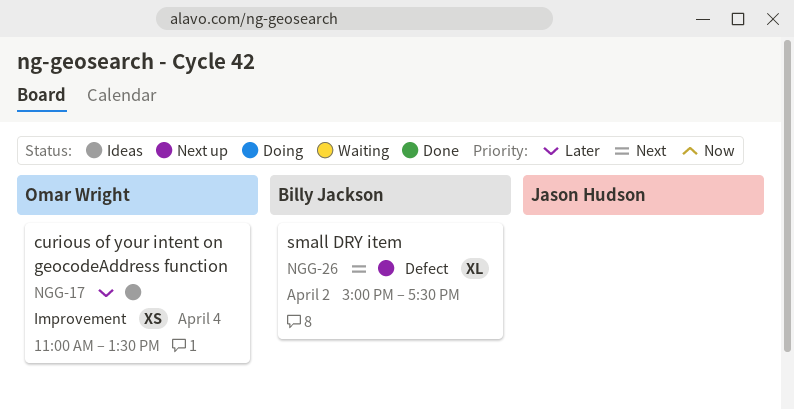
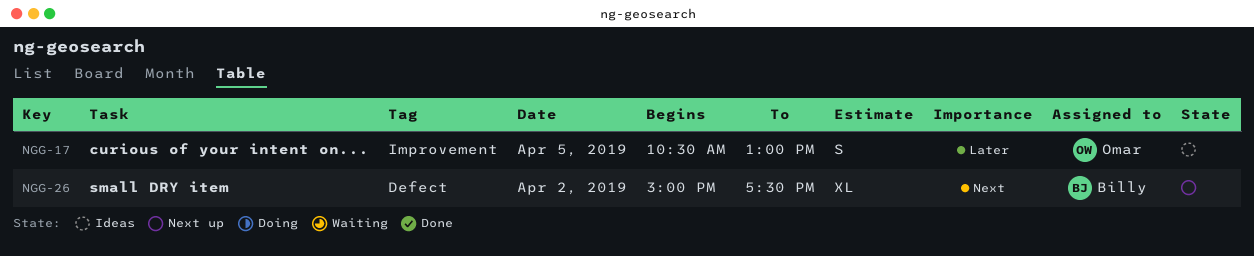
NGG-17, estimate: XS -> S
NGG-17, day: Apr 4 -> Apr 5
NGG-17, begins: 11:00 -> 10:30
NGG-17, ends: 13:30 -> 13:00

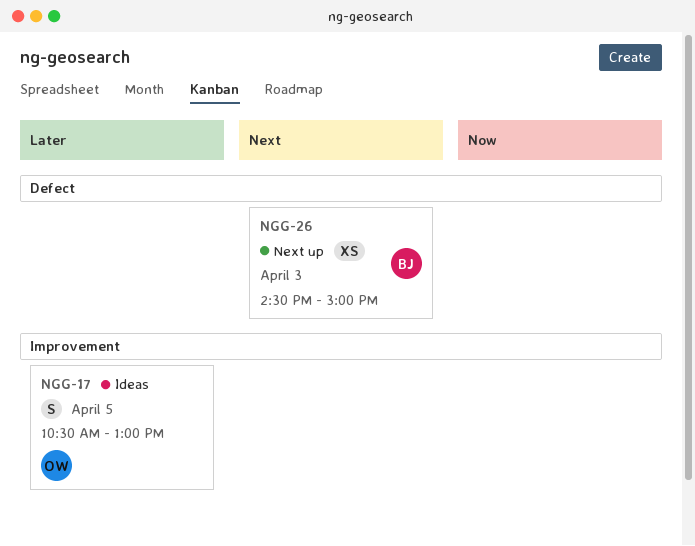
NGG-26, estimate: XL -> XS
NGG-26, day: Apr 2 -> Apr 3
NGG-26, begins: 15:00 -> 14:30
NGG-26, ends: 17:30 -> 15:00

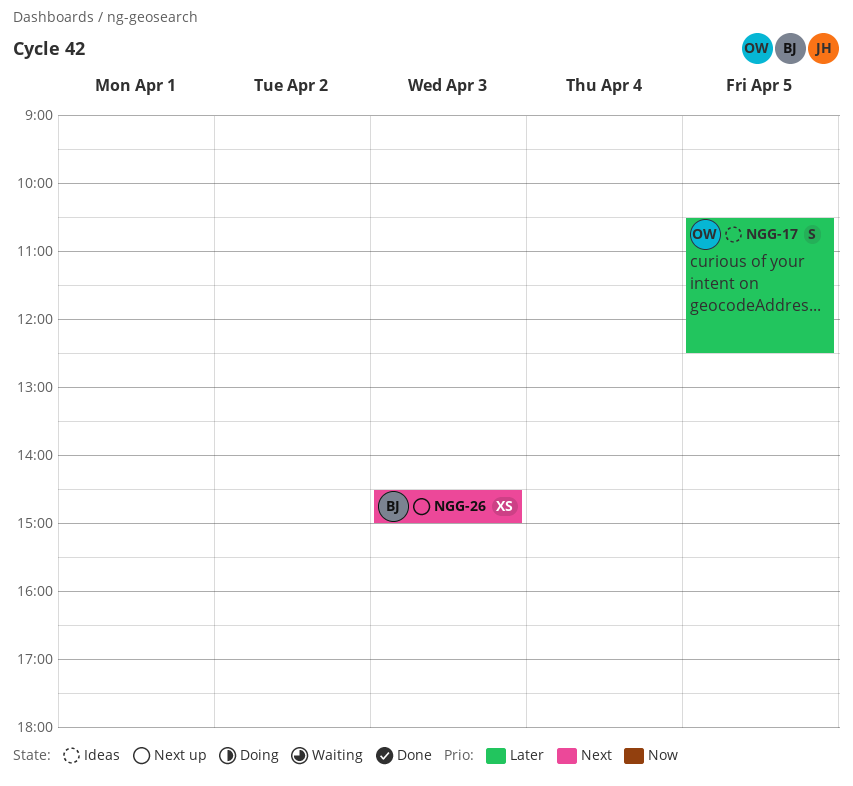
NGG-17, ends: 13:00 -> 12:30

